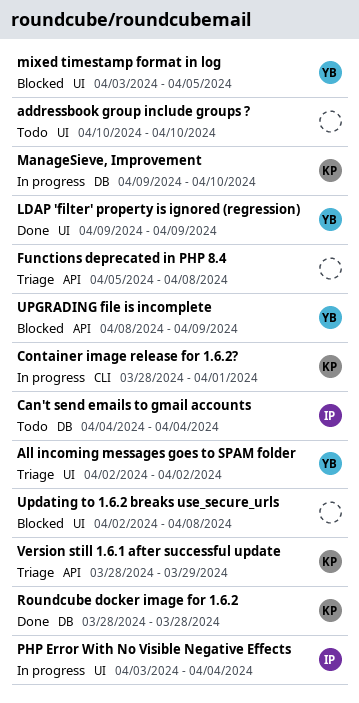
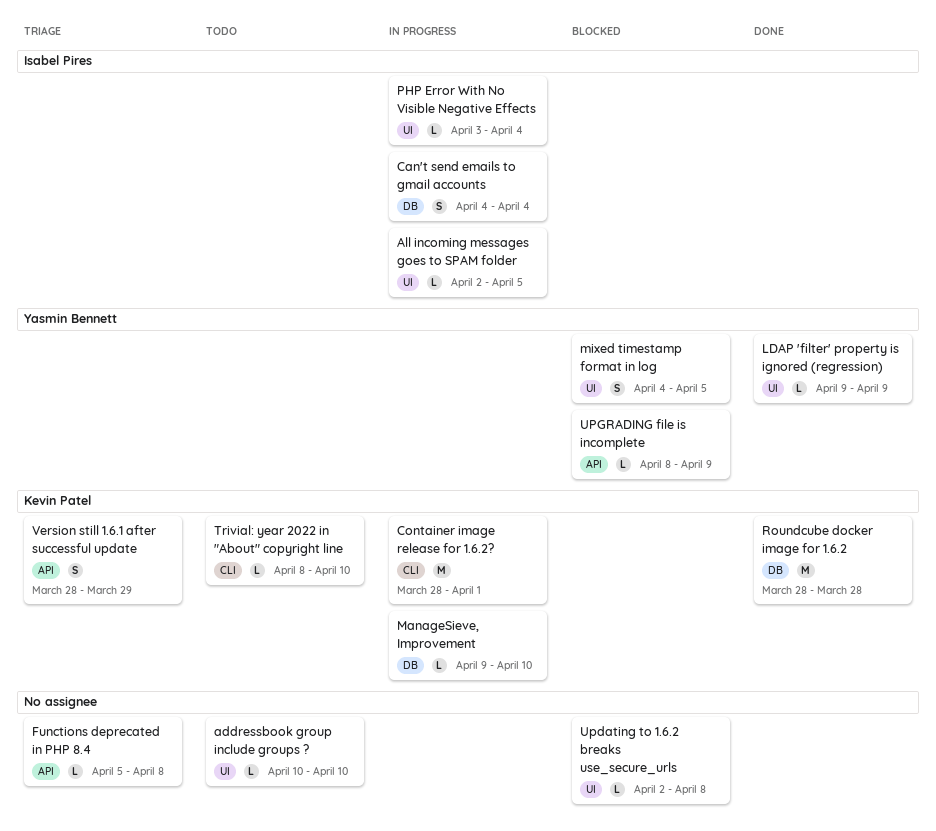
All incoming messages goes to SPAM folder, status: Triage -> In progress
All incoming messages goes to SPAM folder, owner: Yasmin Bennett -> Isabel Pires
All incoming messages goes to SPAM folder, due: Apr 2 -> Apr 5
Can't send emails to gmail accounts, status: Todo -> In progress
mixed timestamp format in log, start: Apr 3 -> Apr 4
Trivial: year 2022 in "About" copyright line: none -> present

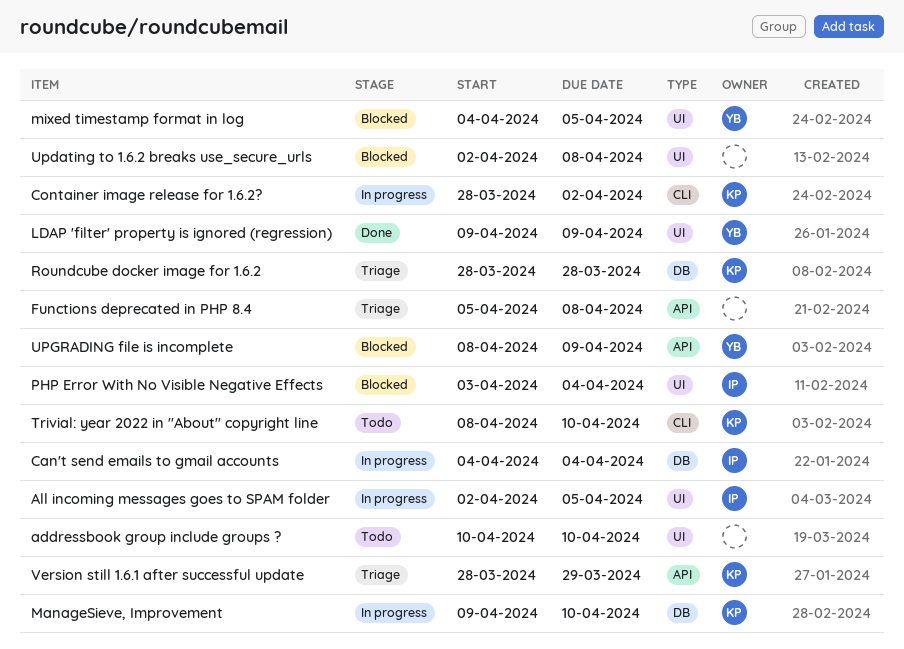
Container image release for 1.6.2?, due: Apr 1 -> Apr 2
PHP Error With No Visible Negative Effects, status: In progress -> Blocked
Roundcube docker image for 1.6.2, status: Done -> Triage

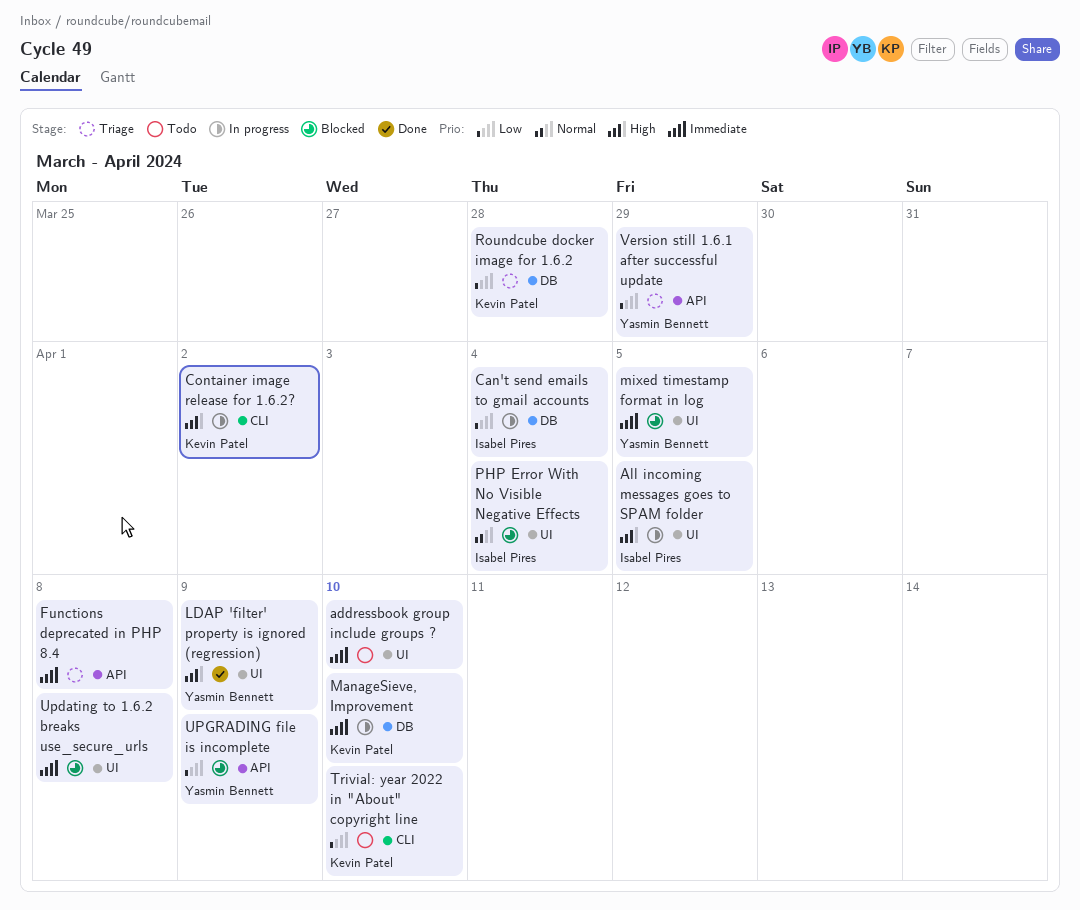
Version still 1.6.1 after successful update, owner: Kevin Patel -> Yasmin Bennett

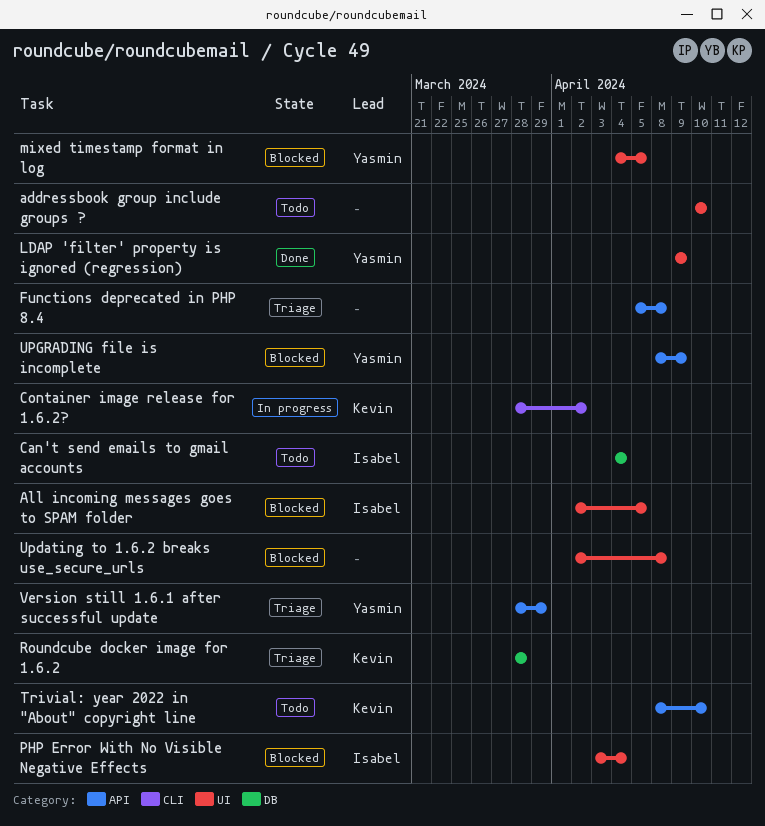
All incoming messages goes to SPAM folder, status: In progress -> Blocked
Can't send emails to gmail accounts, status: In progress -> Todo
ManageSieve, Improvement: present -> none
Trivial: year 2022 in "About" copyright line, label: CLI -> API

